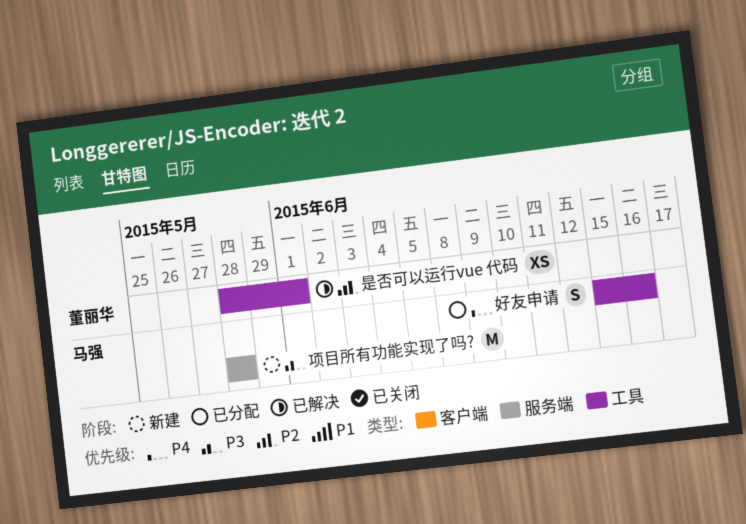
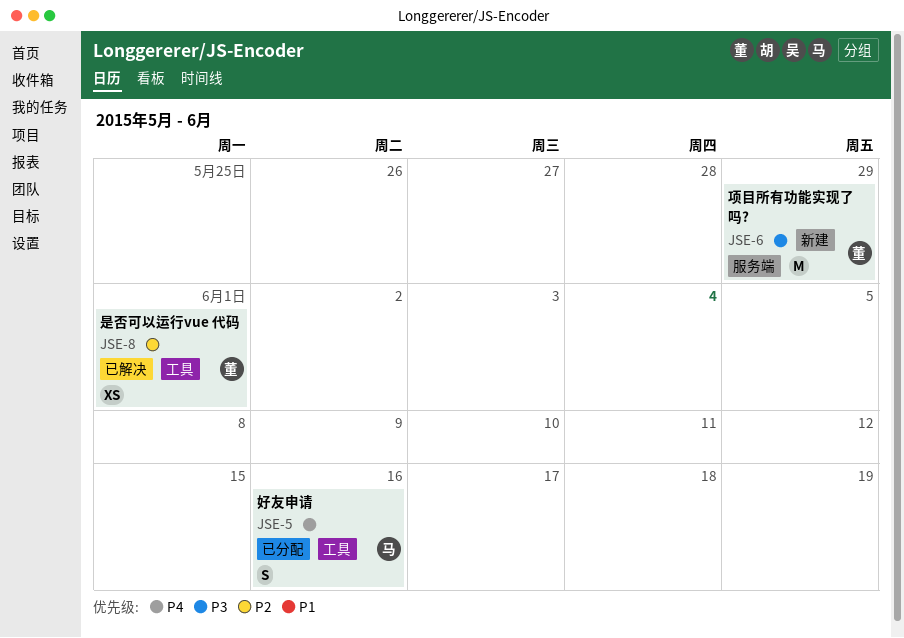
项目所有功能实现了吗?, owner: 马强 -> 董丽华
项目所有功能实现了吗?, due: May 28 -> May 29

